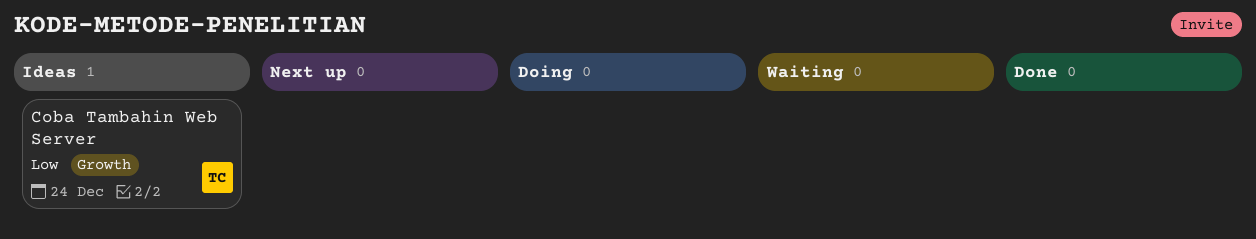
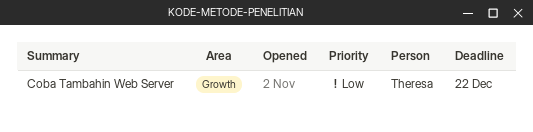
Coba Tambahin Web Server, due: Dec 24 -> Dec 22

